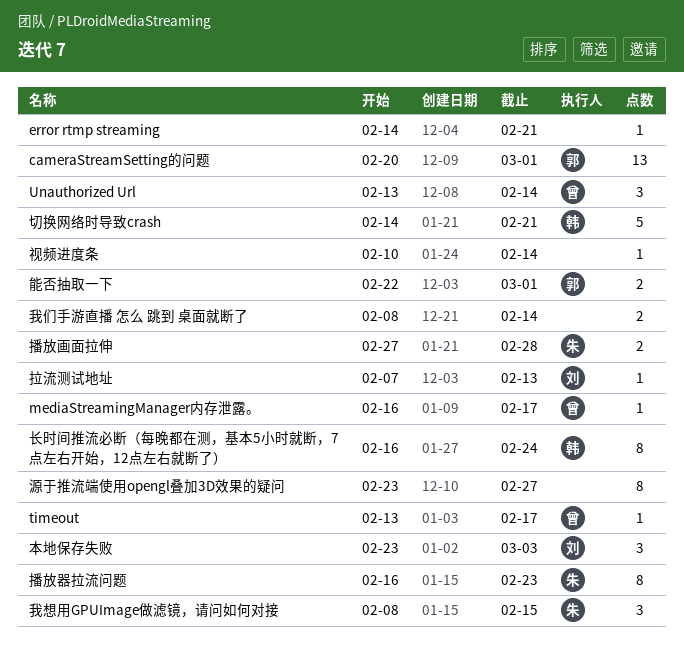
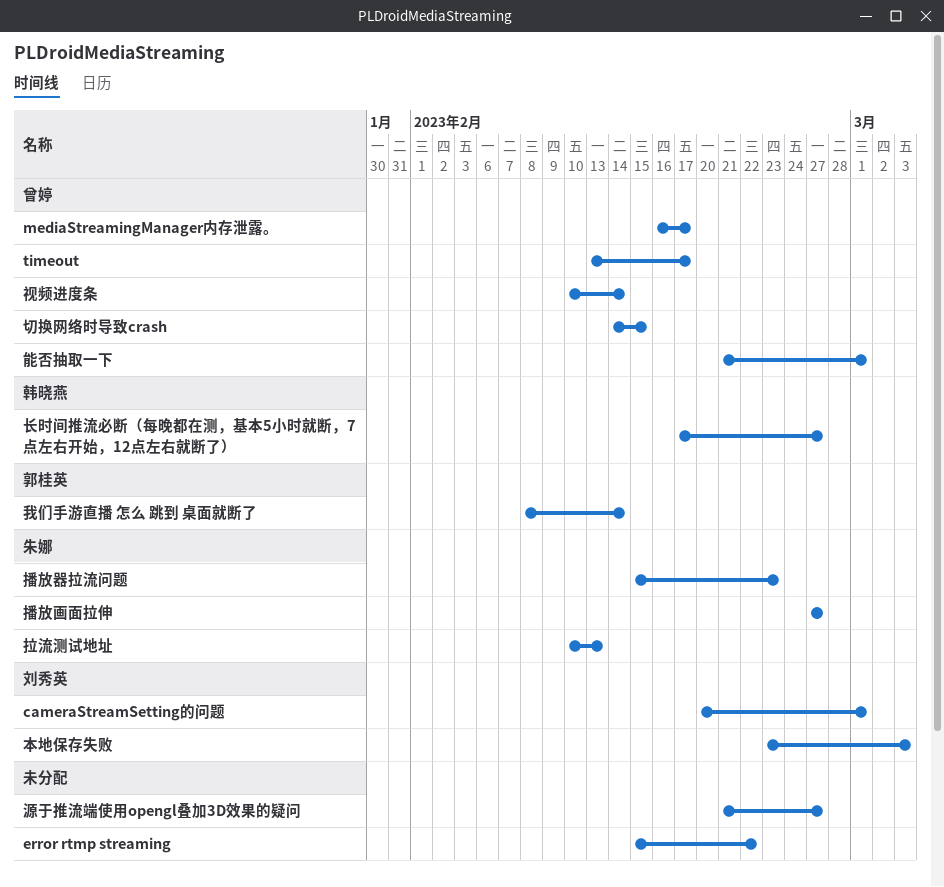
cameraStreamSetting的问题, owner: 郭桂英 -> 刘秀英
error rtmp streaming, start: Feb 14 -> Feb 15
error rtmp streaming, due: Feb 21 -> Feb 22
Unauthorized Url: present -> none
切换网络时导致crash, owner: 韩晓燕 -> 曾婷
切换网络时导致crash, due: Feb 21 -> Feb 15
我们手游直播 怎么 跳到 桌面就断了, owner: none -> 郭桂英
我想用GPUImage做滤镜，请问如何对接: present -> none
拉流测试地址, owner: 刘秀英 -> 朱娜
拉流测试地址, start: Feb 7 -> Feb 10
播放器拉流问题, start: Feb 16 -> Feb 15
播放画面拉伸, due: Feb 28 -> Feb 27
源于推流端使用opengl叠加3D效果的疑问, start: Feb 23 -> Feb 21
能否抽取一下, owner: 郭桂英 -> 曾婷
能否抽取一下, start: Feb 22 -> Feb 21
视频进度条, owner: none -> 曾婷
长时间推流必断（每晚都在测，基本5小时就断，7点左右开始，12点左右就断了）, start: Feb 16 -> Feb 17
长时间推流必断（每晚都在测，基本5小时就断，7点左右开始，12点左右就断了）, due: Feb 24 -> Feb 27

